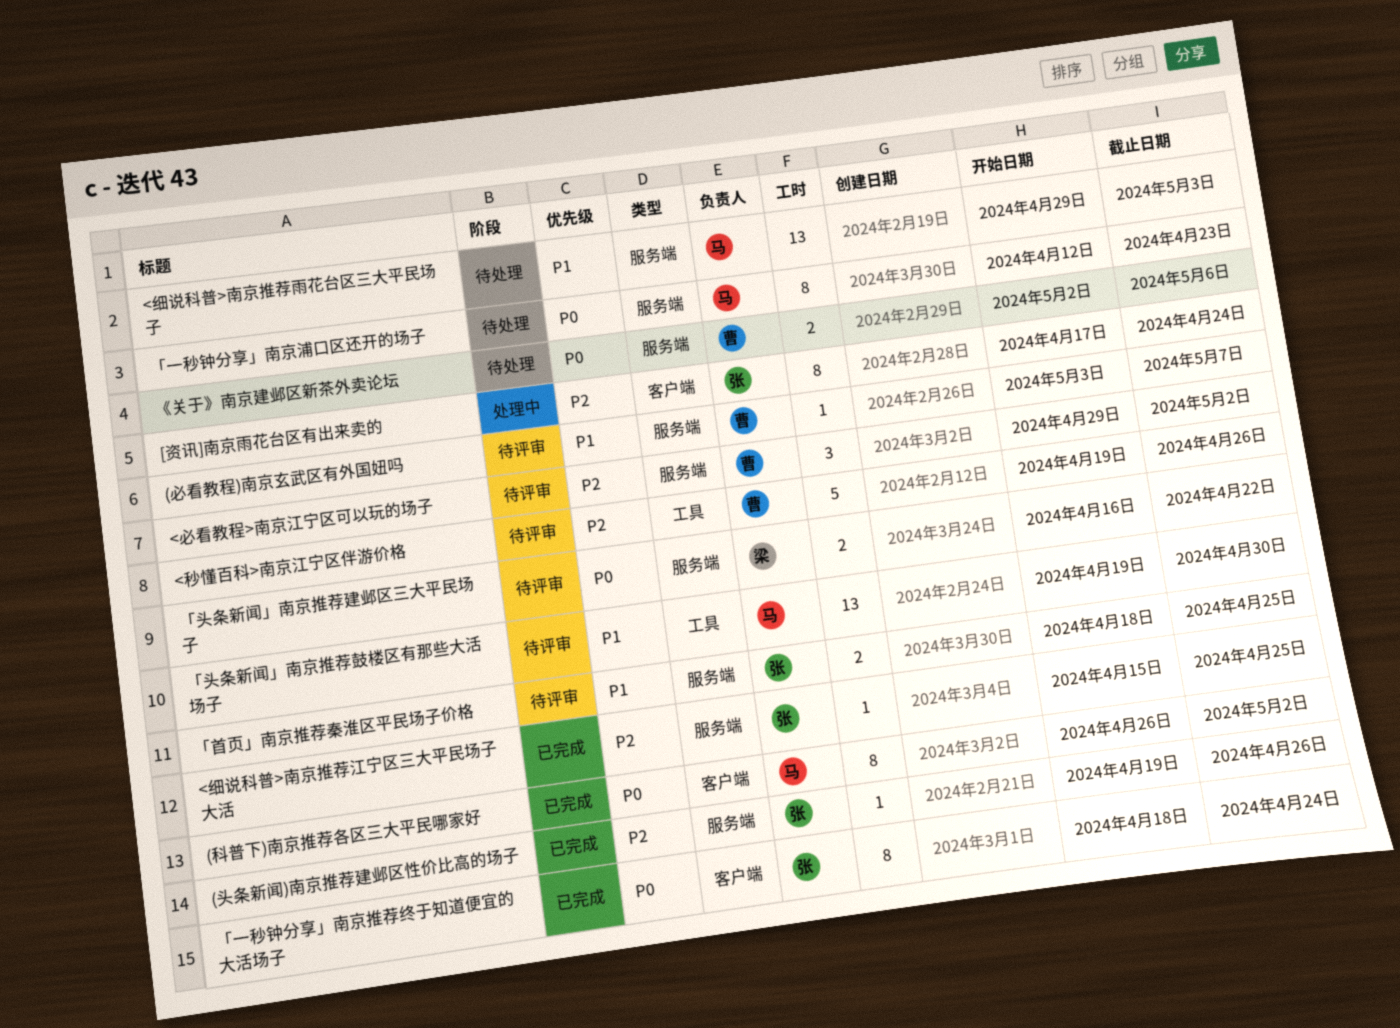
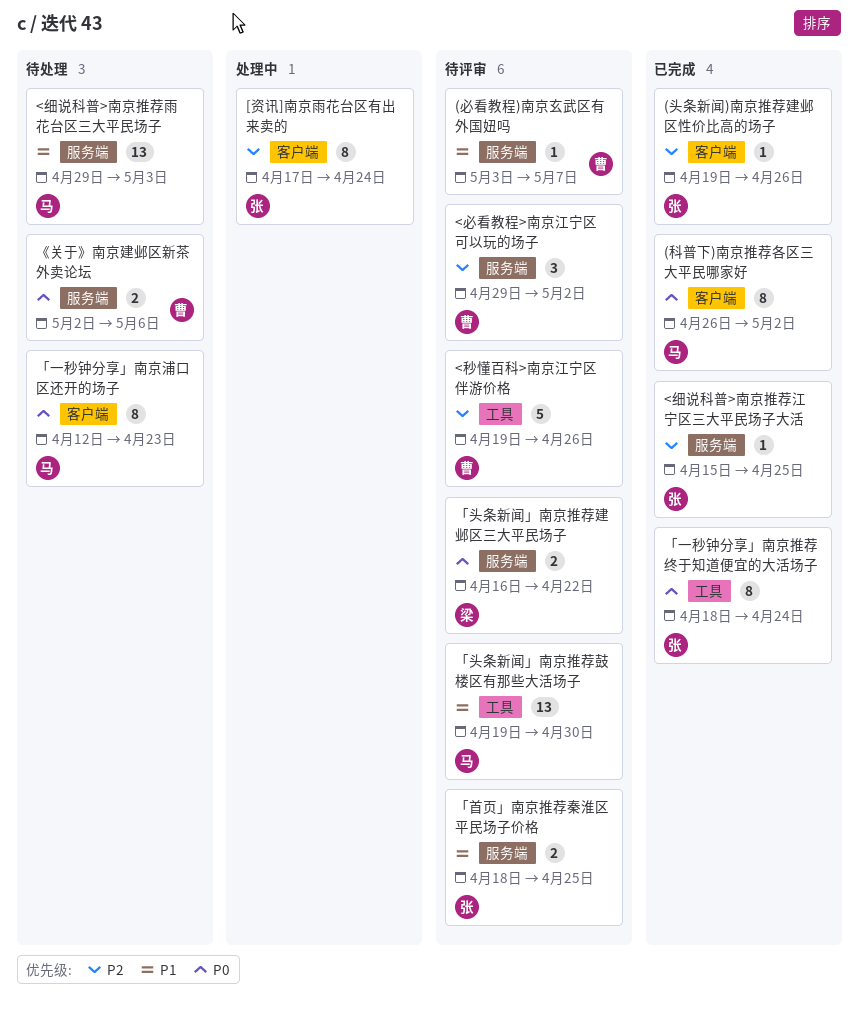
(头条新闻)南京推荐建邺区性价比高的场子, label: 服务端 -> 客户端
「一秒钟分享」南京推荐终于知道便宜的大活场子, label: 客户端 -> 工具
「一秒钟分享」南京浦口区还开的场子, label: 服务端 -> 客户端

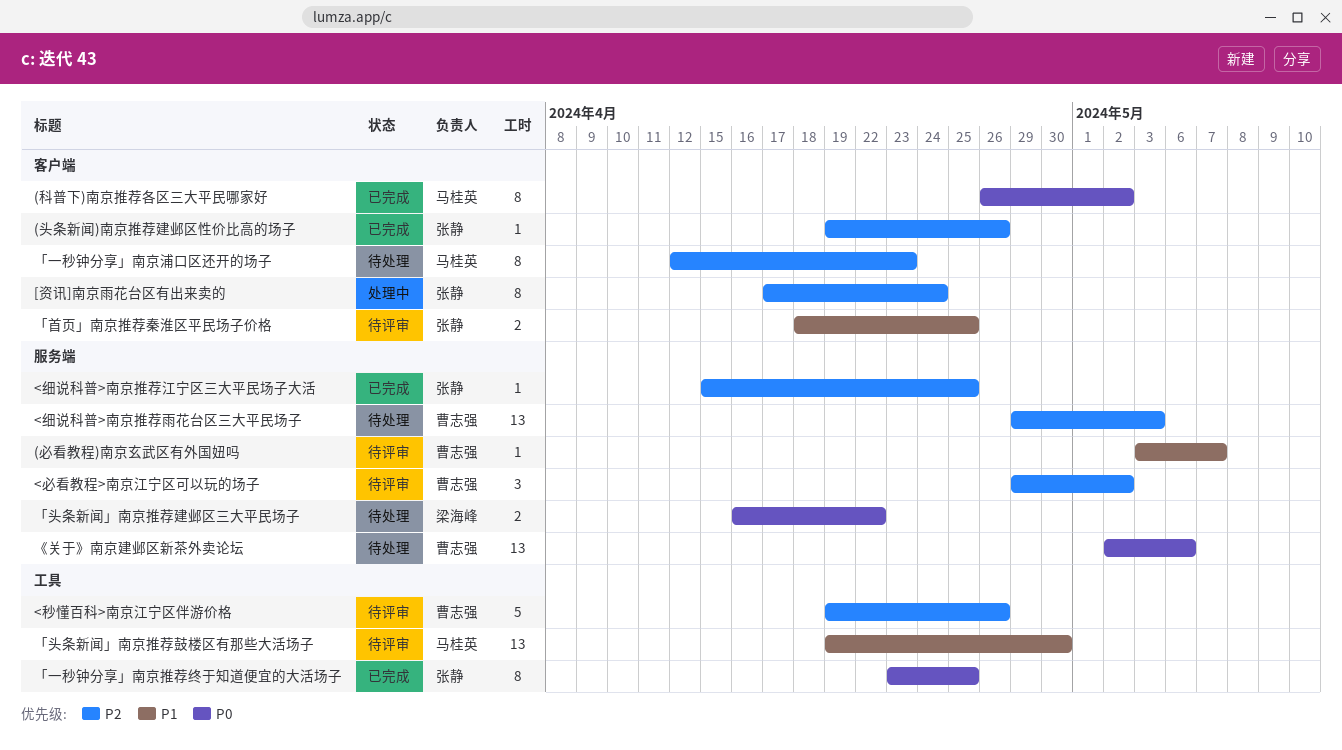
<细说科普>南京推荐雨花台区三大平民场子, owner: 马桂英 -> 曹志强
<细说科普>南京推荐雨花台区三大平民场子, priority: P1 -> P2
《关于》南京建邺区新茶外卖论坛, estimate: 2 -> 13
「一秒钟分享」南京推荐终于知道便宜的大活场子, start: Apr 18 -> Apr 23
「一秒钟分享」南京推荐终于知道便宜的大活场子, due: Apr 24 -> Apr 25
「一秒钟分享」南京浦口区还开的场子, priority: P0 -> P2
「头条新闻」南京推荐建邺区三大平民场子, status: 待评审 -> 待处理
「首页」南京推荐秦淮区平民场子价格, label: 服务端 -> 客户端

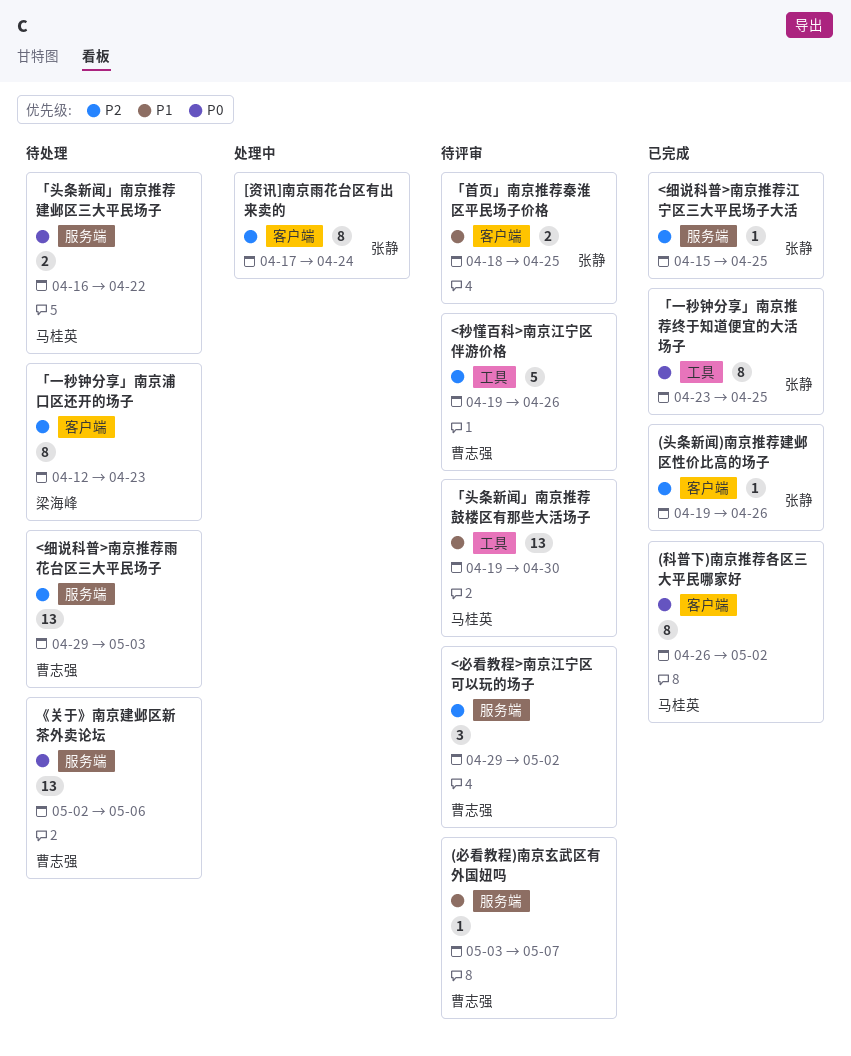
「一秒钟分享」南京浦口区还开的场子, owner: 马桂英 -> 梁海峰
「头条新闻」南京推荐建邺区三大平民场子, owner: 梁海峰 -> 马桂英

